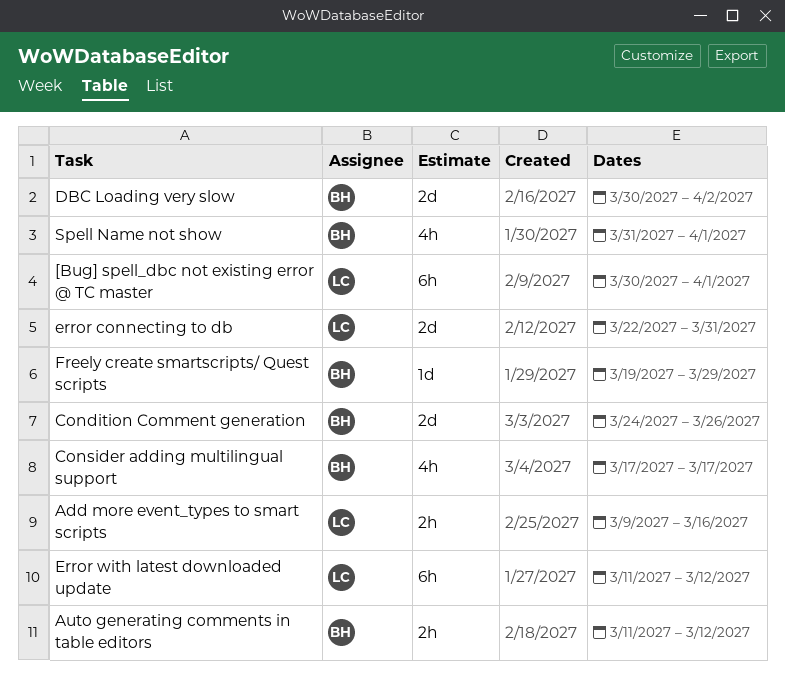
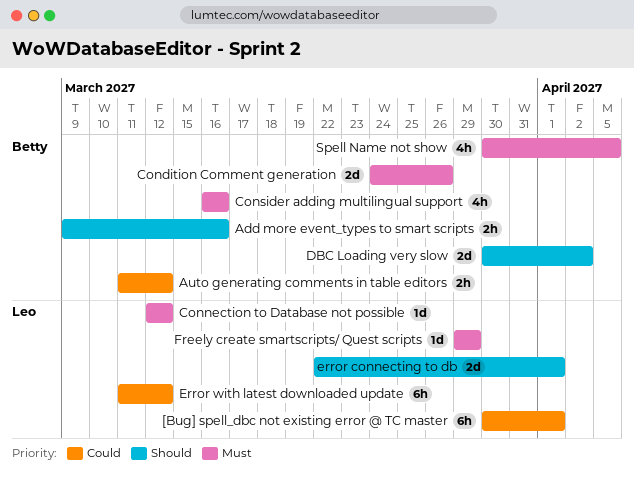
Add more event_types to smart scripts, owner: Leo -> Betty
Connection to Database not possible: none -> present
Consider adding multilingual support, start: Mar 17 -> Mar 16
Consider adding multilingual support, due: Mar 17 -> Mar 16
error connecting to db, due: Mar 31 -> Apr 1
Freely create smartscripts/ Quest scripts, owner: Betty -> Leo
Freely create smartscripts/ Quest scripts, start: Mar 19 -> Mar 29
Spell Name not show, start: Mar 31 -> Mar 30
Spell Name not show, due: Apr 1 -> Apr 5

